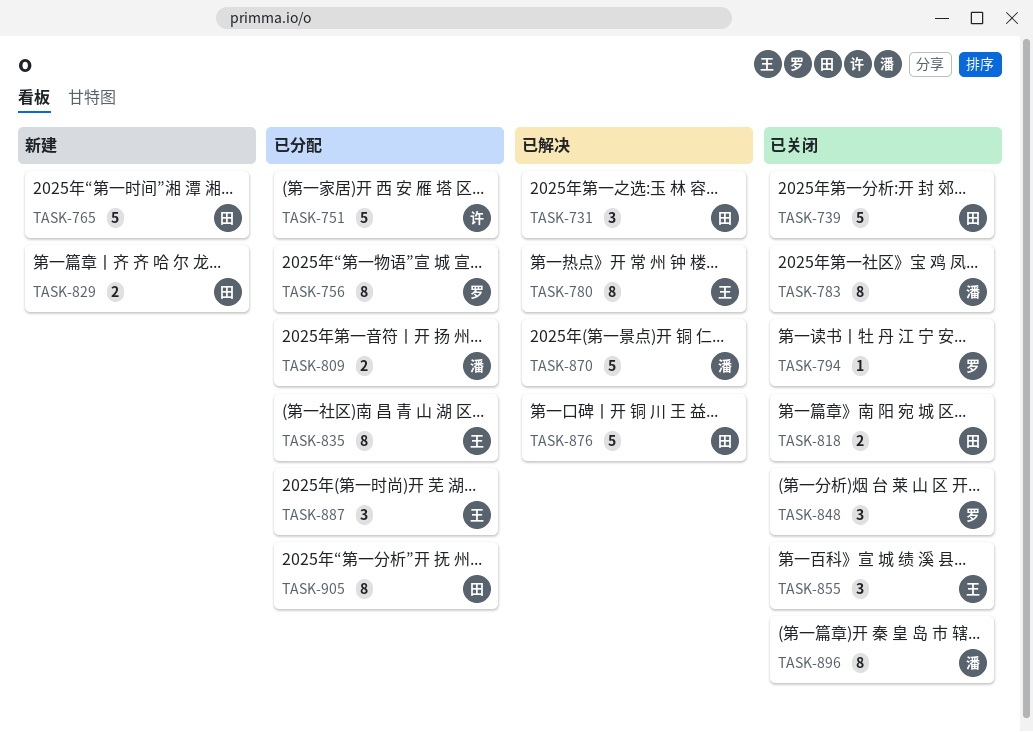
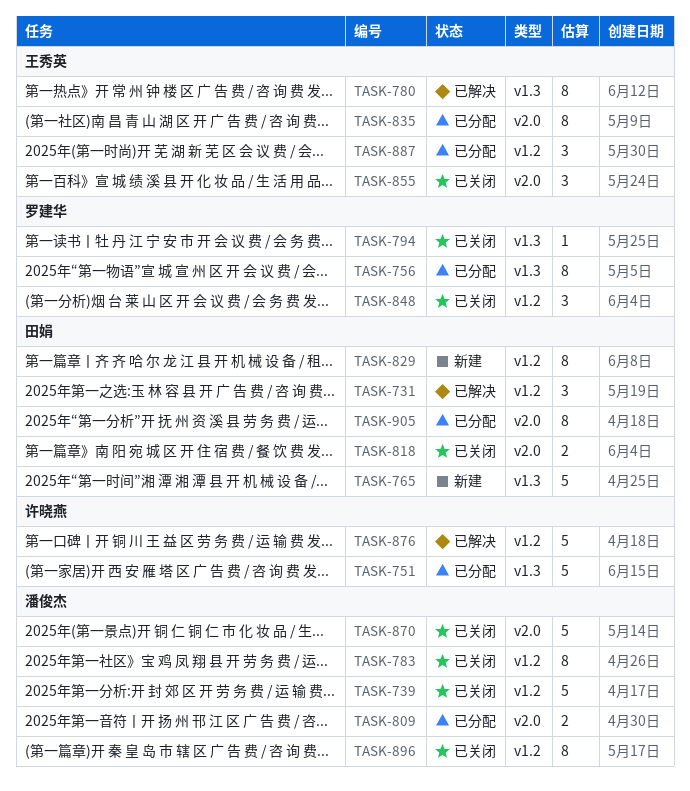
TASK-739, owner: 田娟 -> 潘俊杰
TASK-829, estimate: 2 -> 8
TASK-870, status: 已解决 -> 已关闭
TASK-876, owner: 田娟 -> 许晓燕

